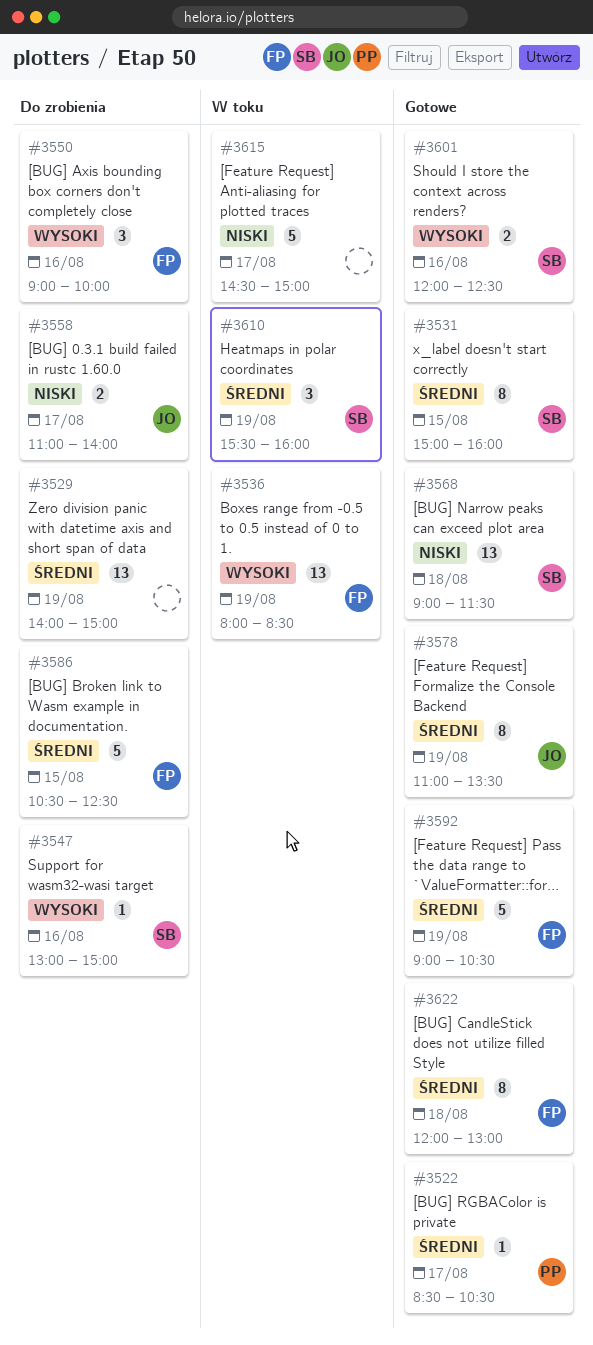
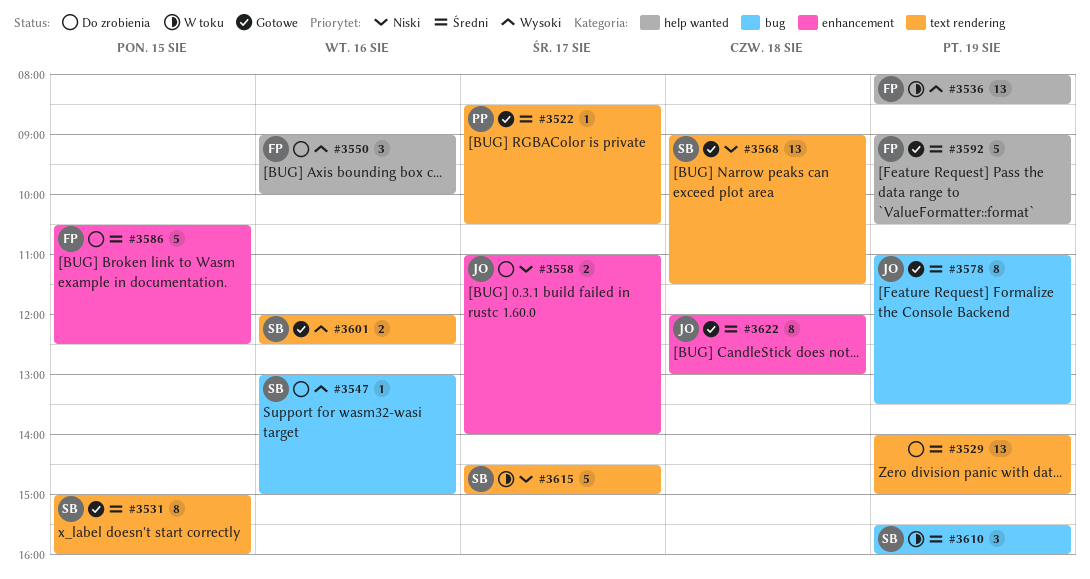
#3615, owner: none -> SB
#3622, owner: FP -> JO

